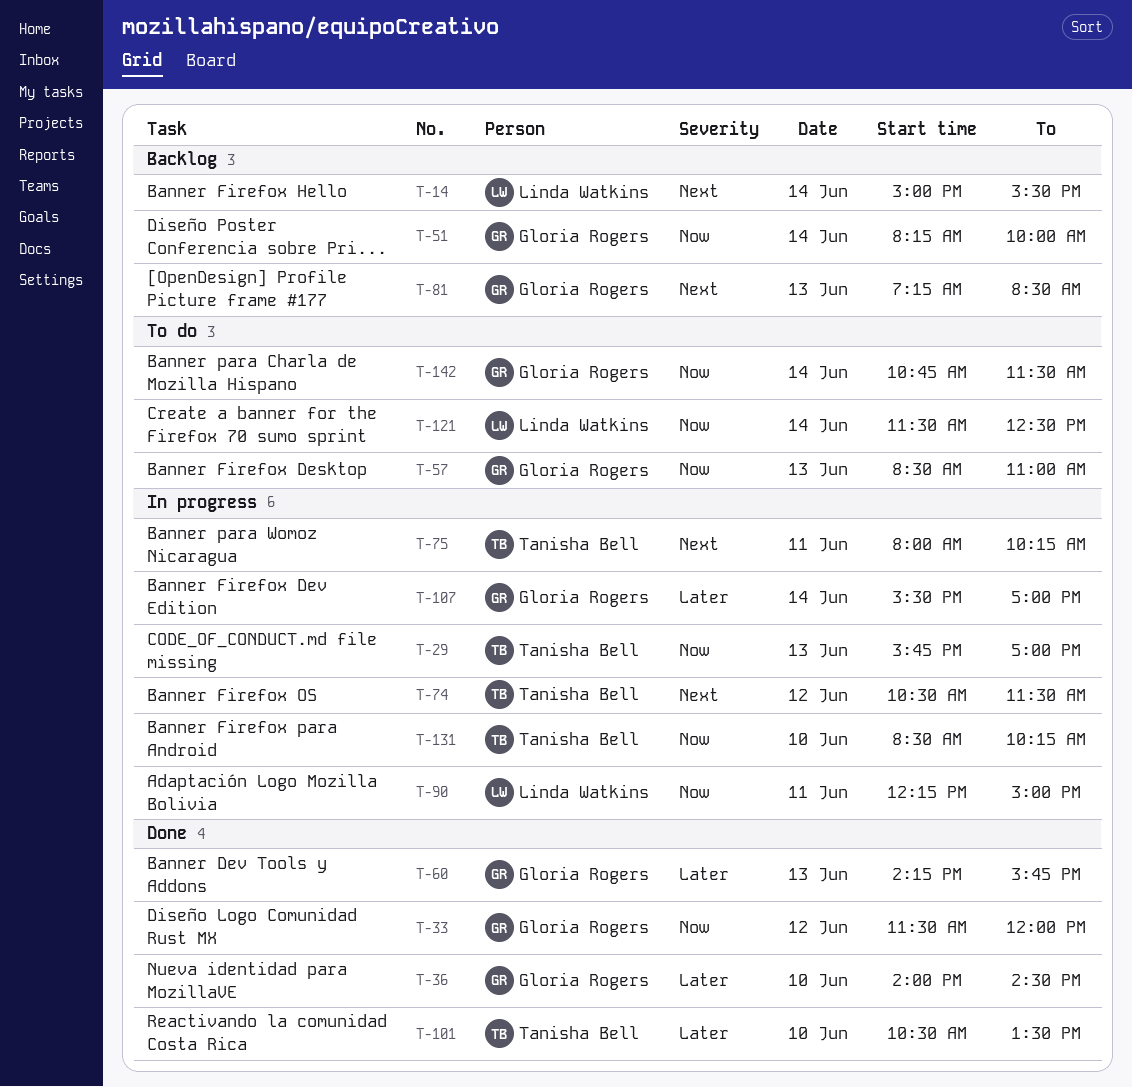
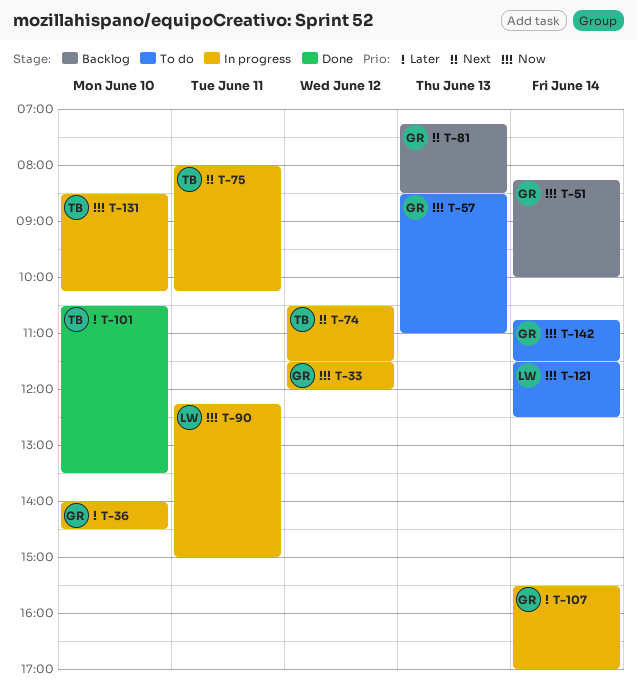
T-14: present -> none
T-29: present -> none
T-33, status: Done -> In progress
T-36, status: Done -> In progress
T-60: present -> none

